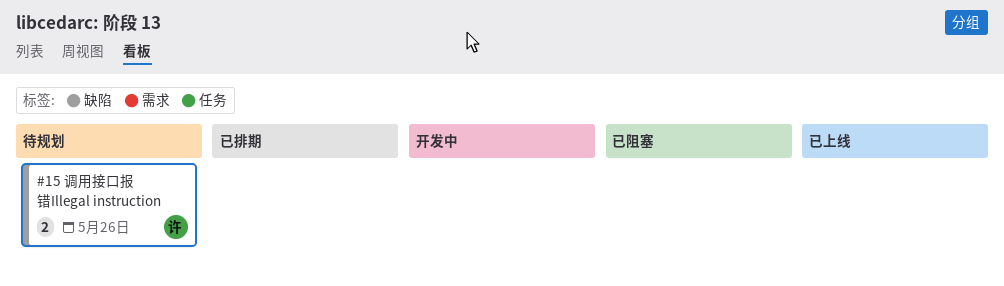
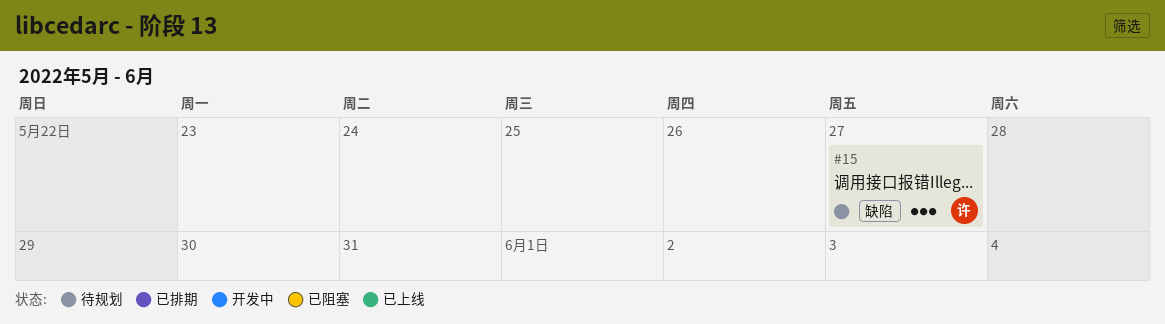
#15, estimate: 2 -> 3
#15, due: May 26 -> May 27

